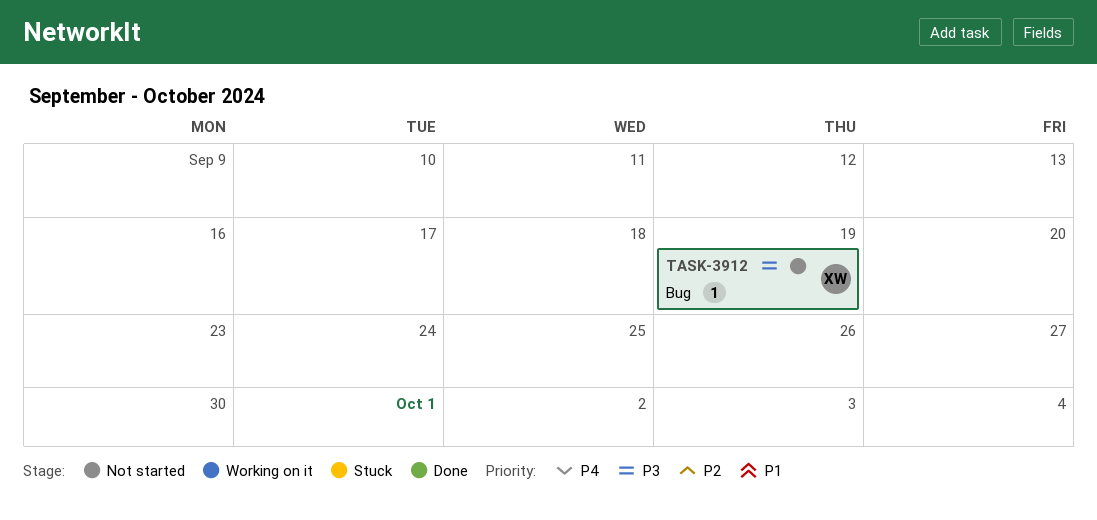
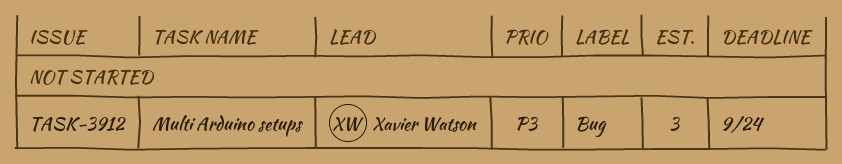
TASK-3912, estimate: 1 -> 3
TASK-3912, due: Sep 19 -> Sep 24

